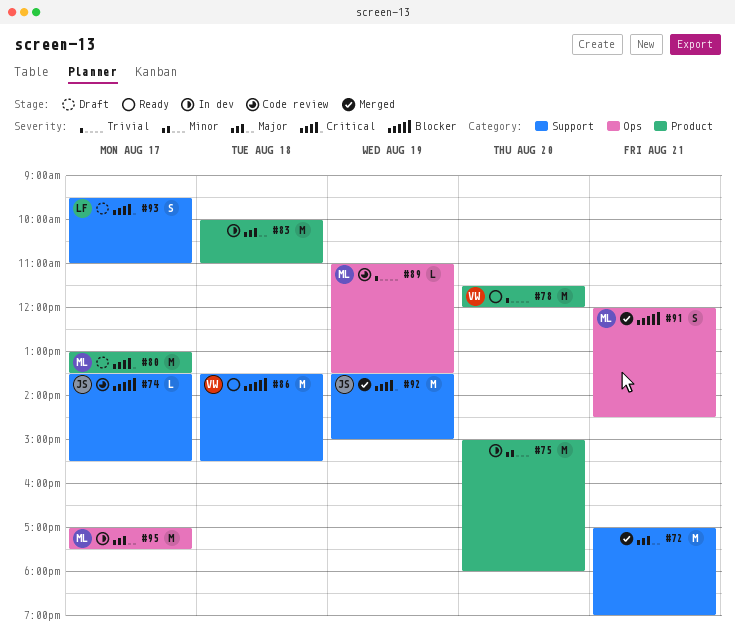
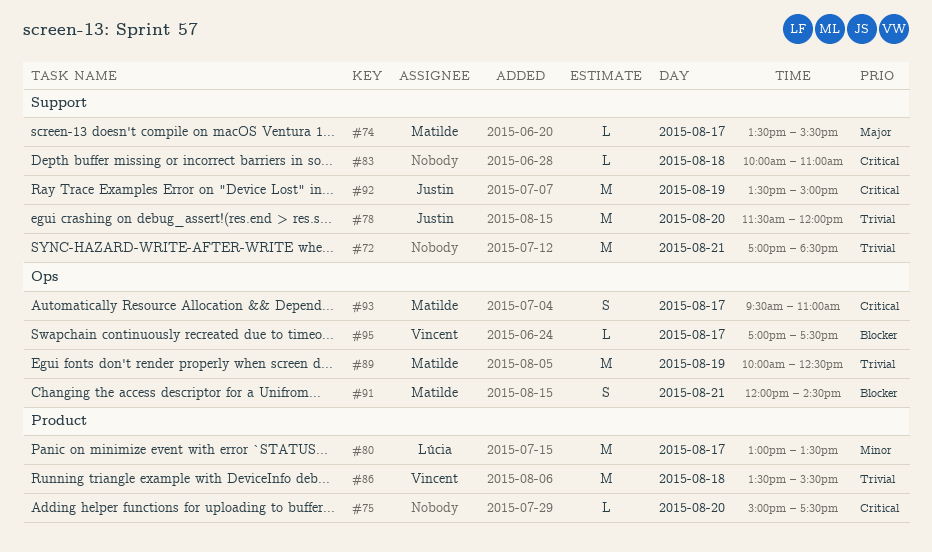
#72, priority: Major -> Trivial
#72, ends: 19:00 -> 18:30
#74, owner: Justin -> Matilde
#74, priority: Blocker -> Major
#75, priority: Minor -> Critical
#75, estimate: M -> L
#75, ends: 18:00 -> 17:30
#78, owner: Vincent -> Justin
#78, label: Product -> Support
#80, owner: Matilde -> Lúcia
#80, priority: Critical -> Minor
#83, priority: Major -> Critical
#83, label: Product -> Support
#83, estimate: M -> L
#86, priority: Blocker -> Trivial
#86, label: Support -> Product
#89, estimate: L -> M
#89, begins: 11:00 -> 10:00
#89, ends: 13:30 -> 12:30
#93, owner: Lúcia -> Matilde
#93, label: Support -> Ops
#95, owner: Matilde -> Vincent
#95, priority: Major -> Blocker
#95, estimate: M -> L

